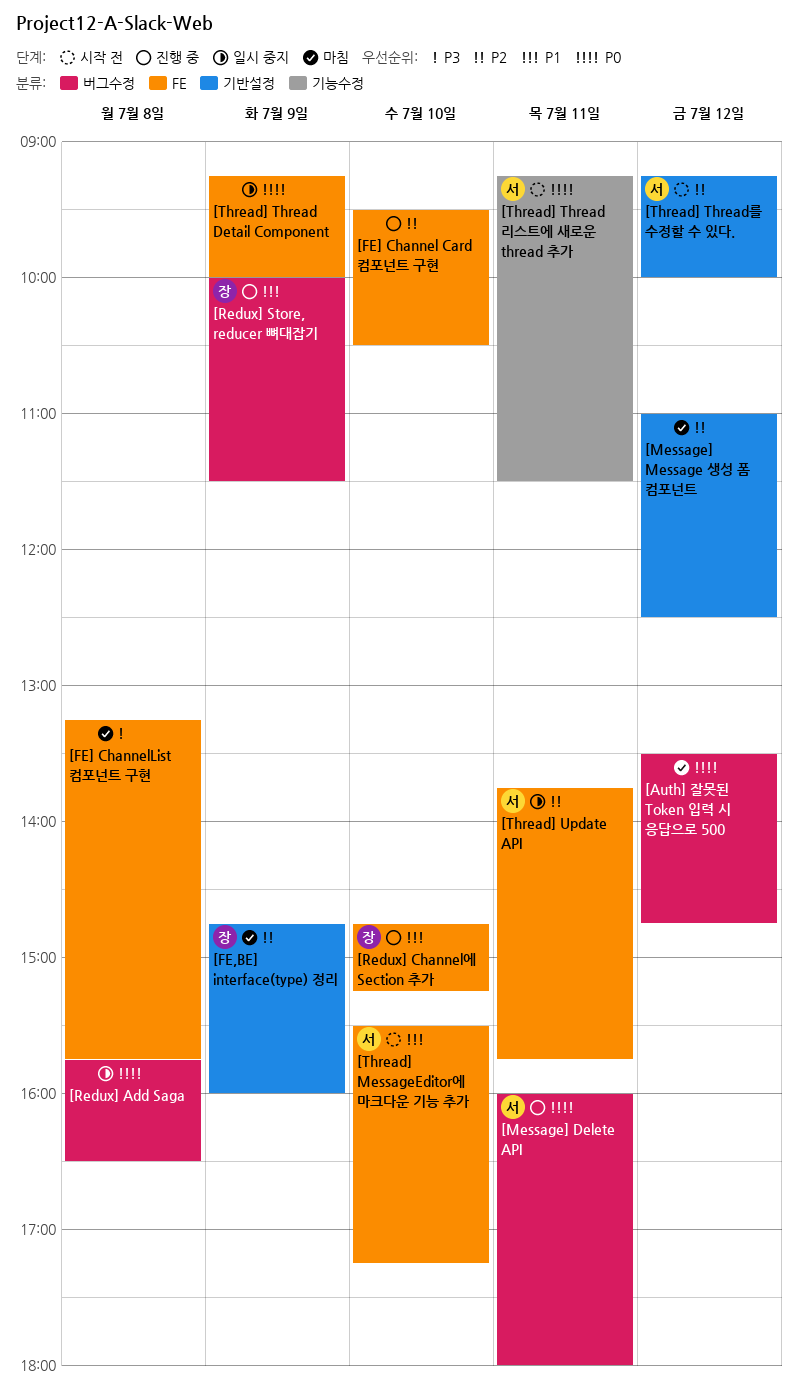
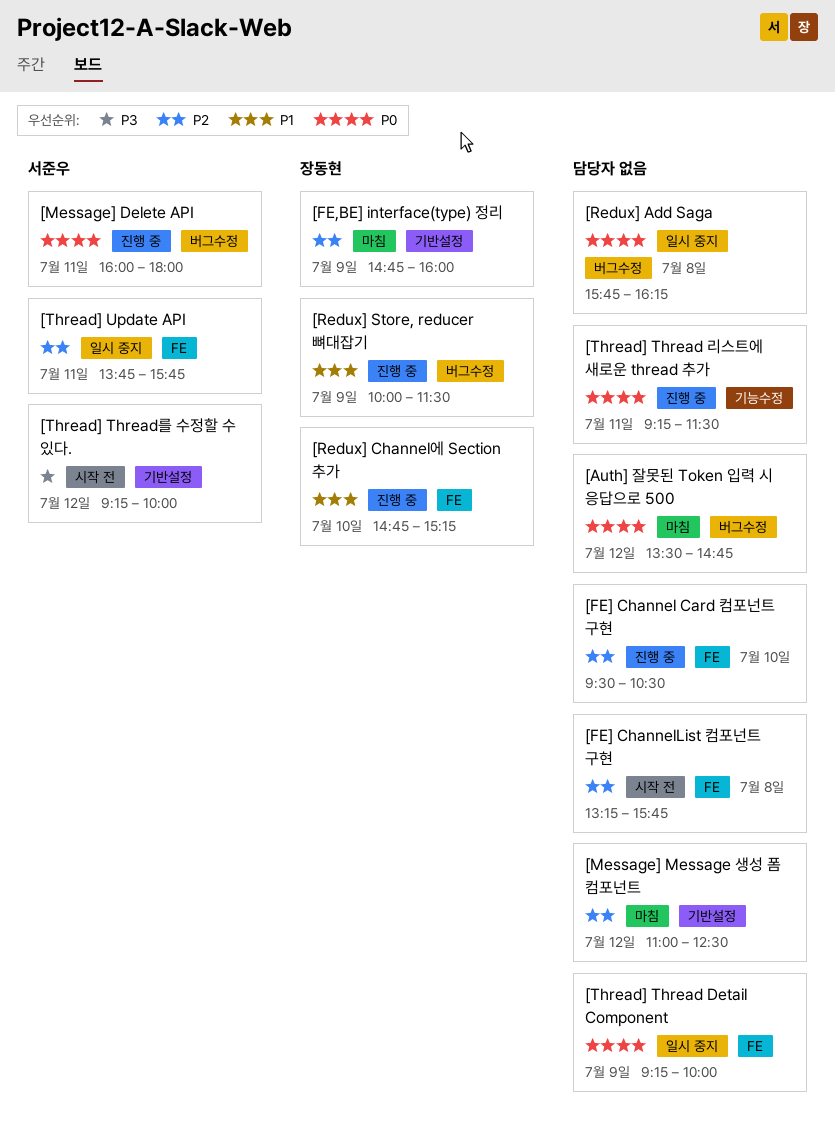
[FE] ChannelList 컴포넌트 구현, status: 마침 -> 시작 전
[FE] ChannelList 컴포넌트 구현, priority: P3 -> P2
[Redux] Add Saga, ends: 16:30 -> 16:15
[Thread] MessageEditor에 마크다운 기능 추가: present -> none
[Thread] Thread 리스트에 새로운 thread 추가, status: 시작 전 -> 진행 중
[Thread] Thread 리스트에 새로운 thread 추가, owner: 서준우 -> none
[Thread] Thread를 수정할 수 있다., priority: P2 -> P3

